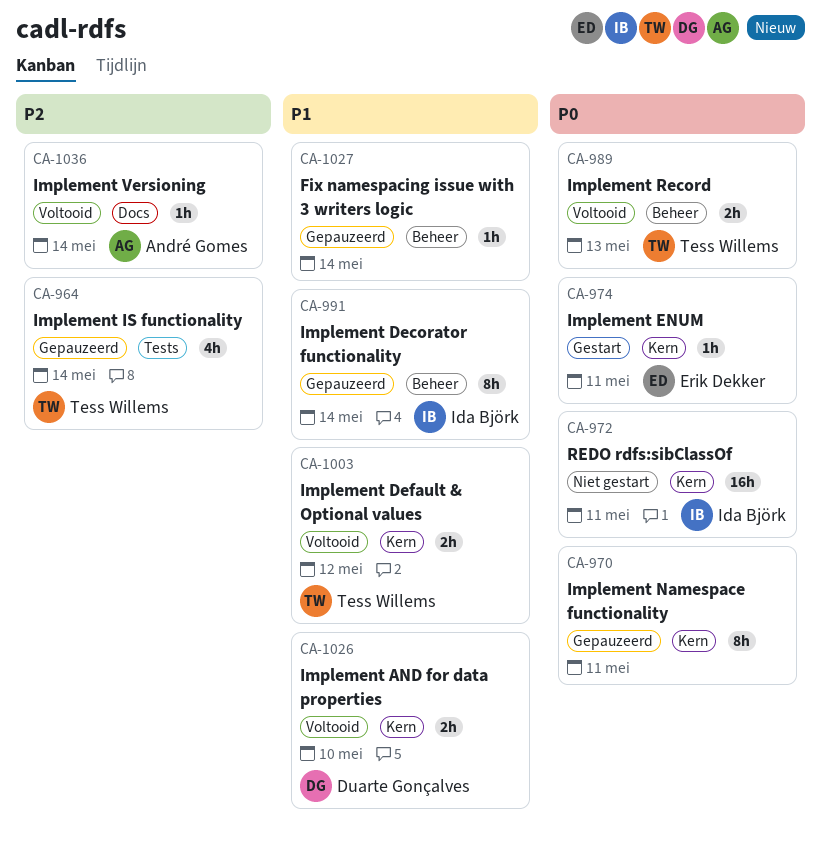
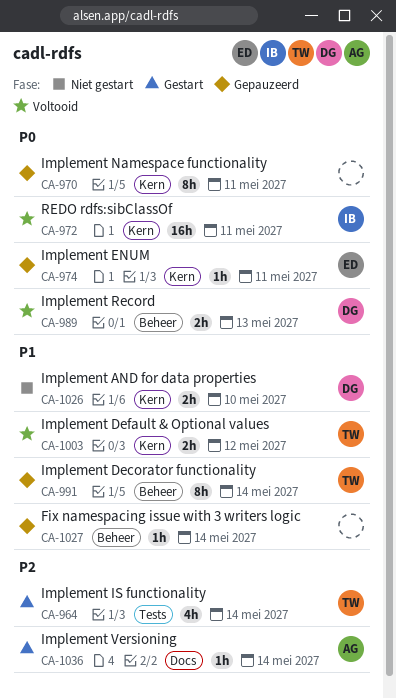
CA-964, status: Gepauzeerd -> Gestart
CA-972, status: Niet gestart -> Voltooid
CA-974, status: Gestart -> Gepauzeerd
CA-989, owner: Tess Willems -> Duarte Gonçalves
CA-991, owner: Ida Björk -> Tess Willems
CA-1026, status: Voltooid -> Niet gestart
CA-1036, status: Voltooid -> Gestart

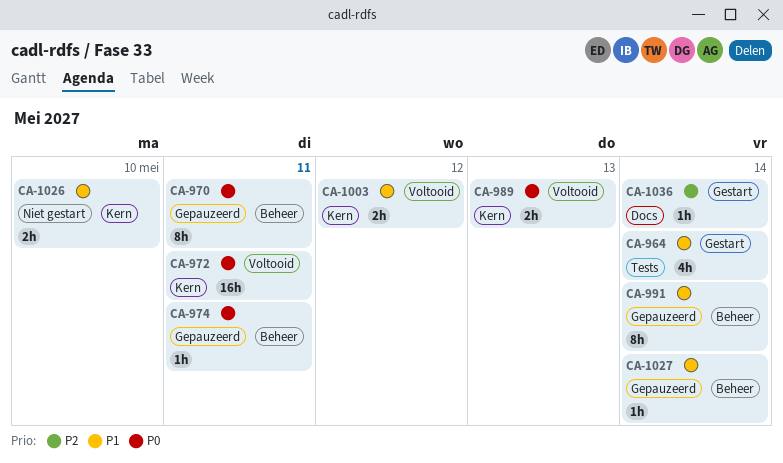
CA-964, priority: P2 -> P1
CA-970, label: Kern -> Beheer
CA-974, label: Kern -> Beheer
CA-989, label: Beheer -> Kern

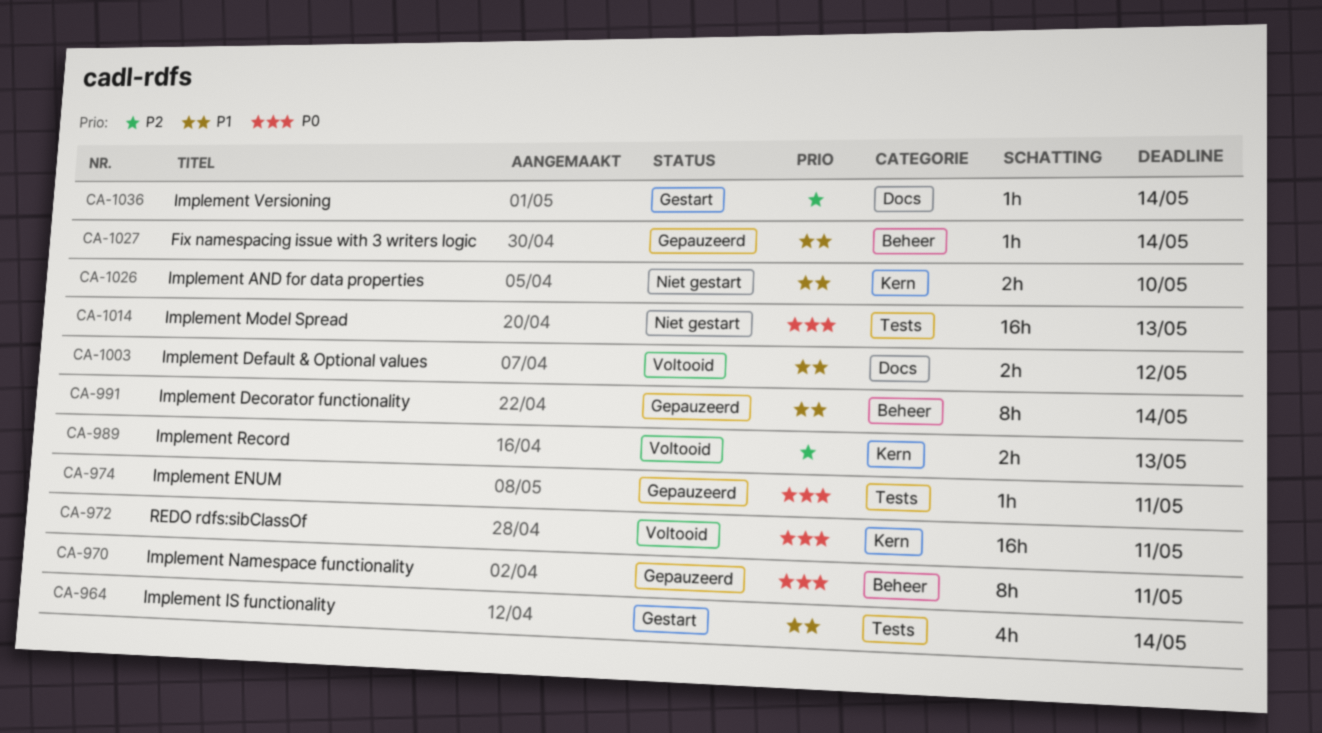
CA-974, label: Beheer -> Tests
CA-989, priority: P0 -> P2
CA-1003, label: Kern -> Docs
CA-1014: none -> present

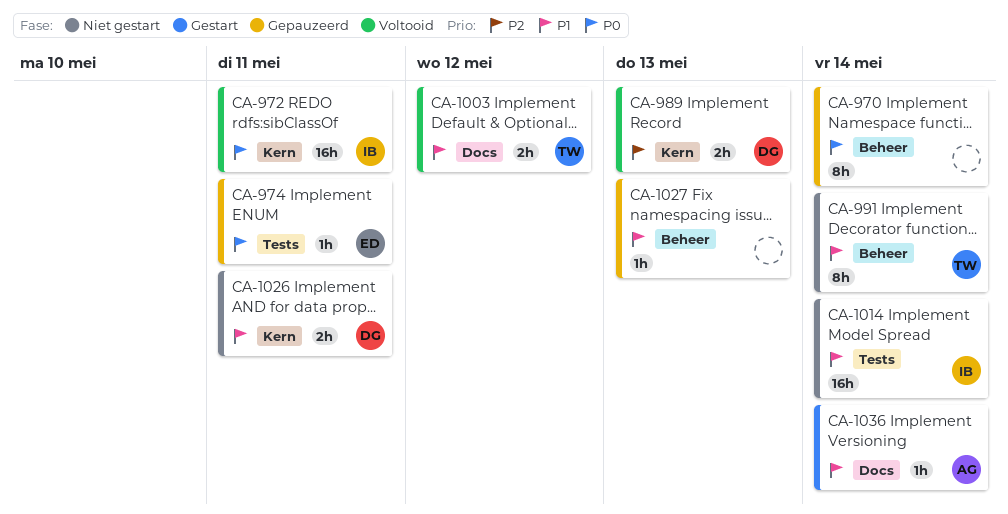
CA-964: present -> none
CA-970, due: May 11 -> May 14
CA-991, status: Gepauzeerd -> Niet gestart
CA-1014, priority: P0 -> P1
CA-1014, due: May 13 -> May 14
CA-1026, due: May 10 -> May 11
CA-1027, due: May 14 -> May 13
CA-1036, priority: P2 -> P1

